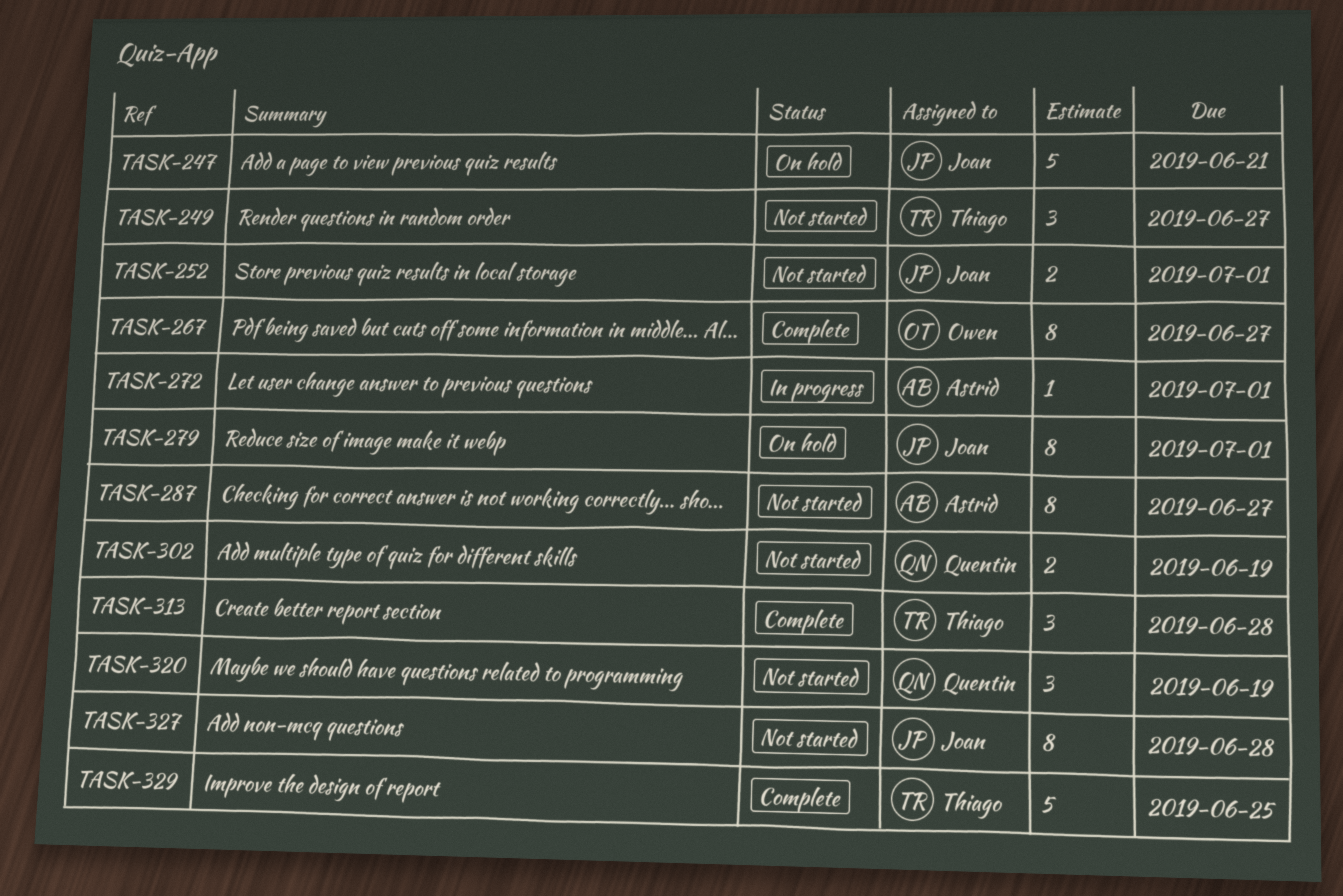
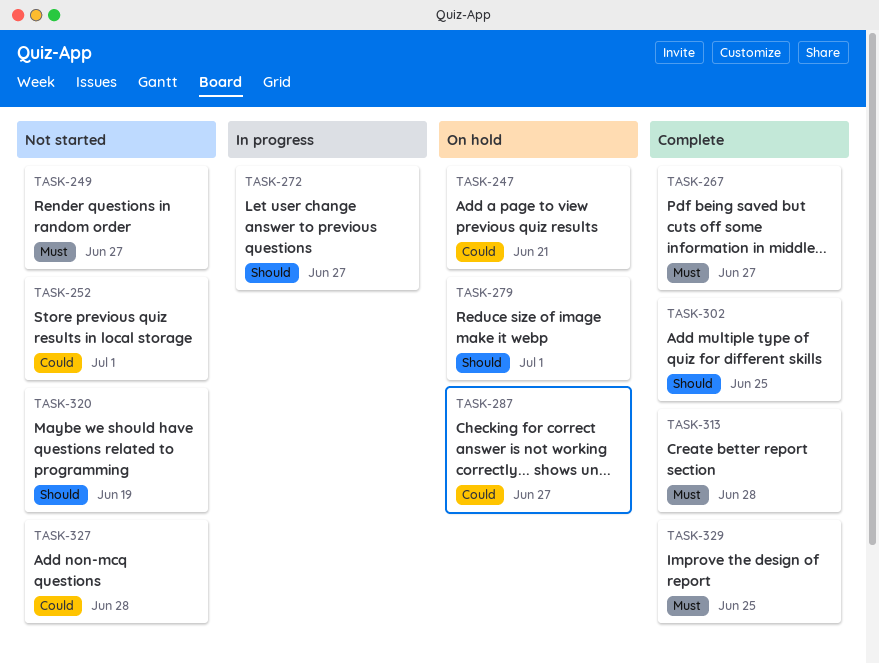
TASK-272, due: Jul 1 -> Jun 27
TASK-287, status: Not started -> On hold
TASK-302, status: Not started -> Complete
TASK-302, due: Jun 19 -> Jun 25

